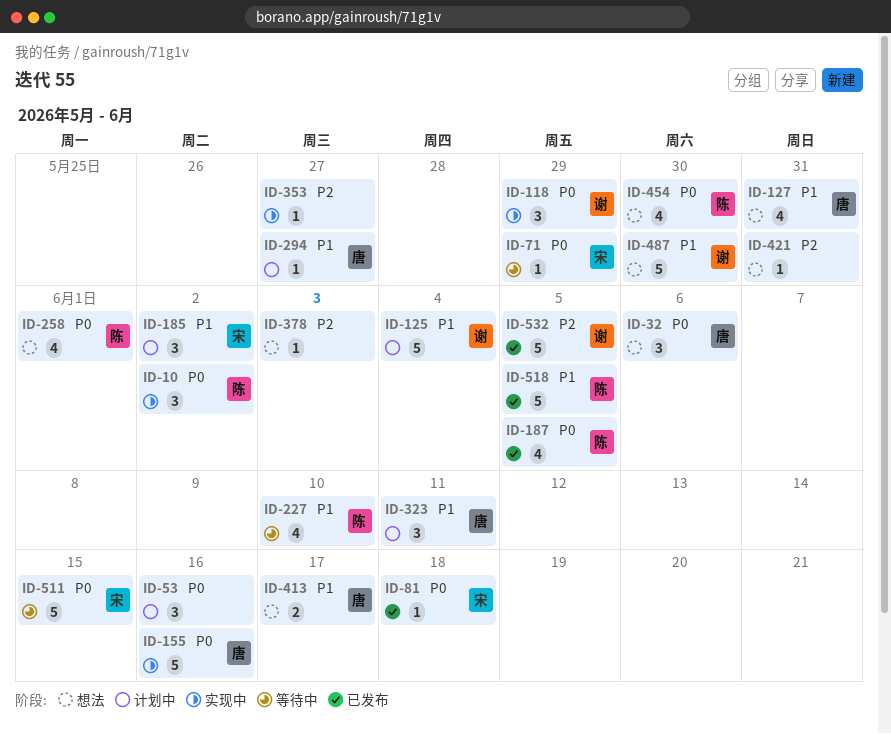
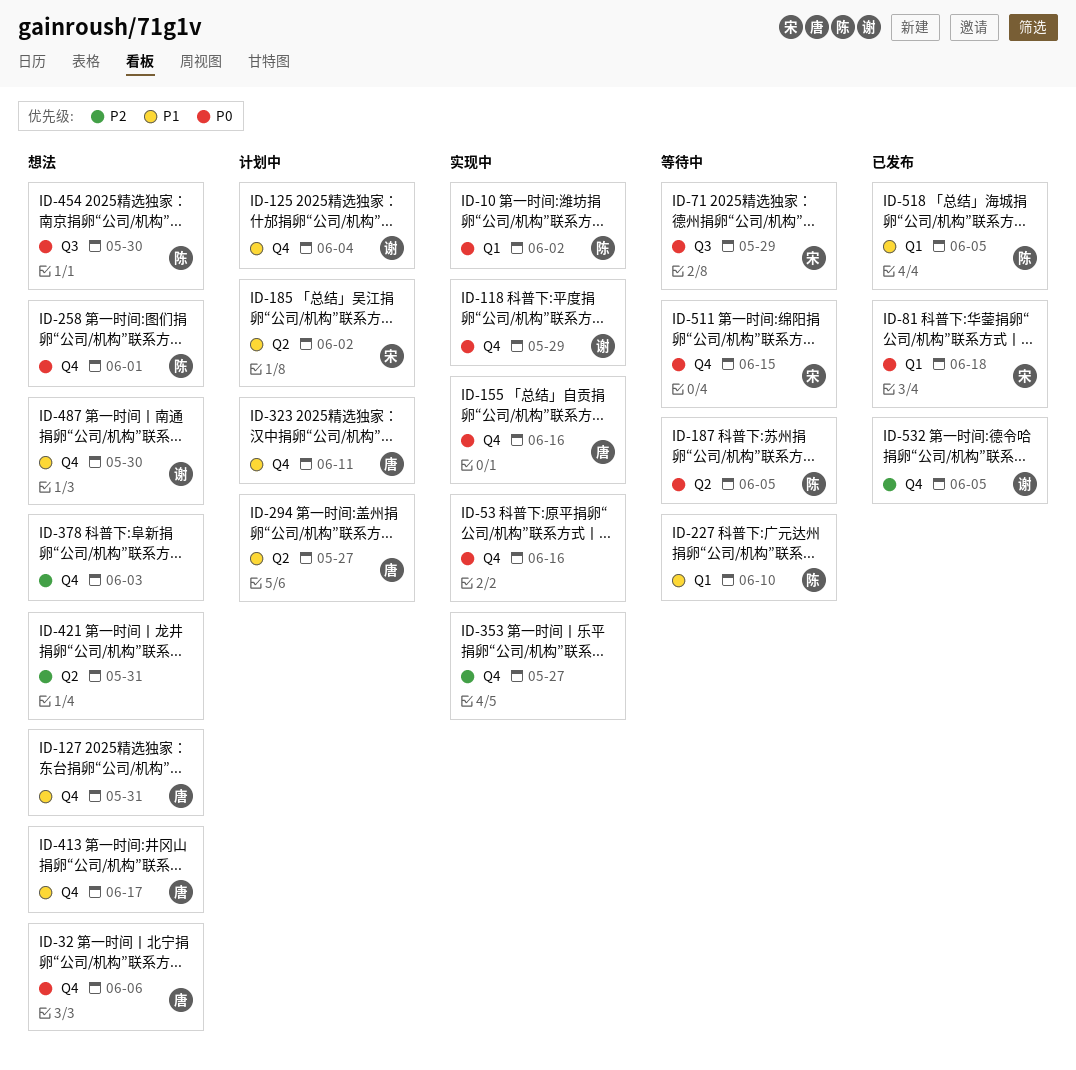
ID-53, status: 计划中 -> 实现中
ID-187, status: 已发布 -> 等待中

